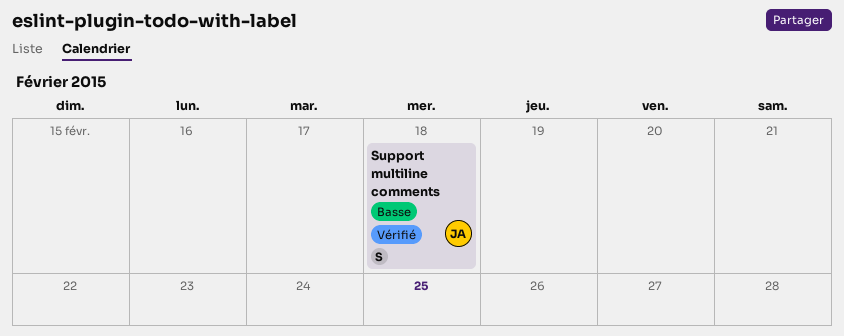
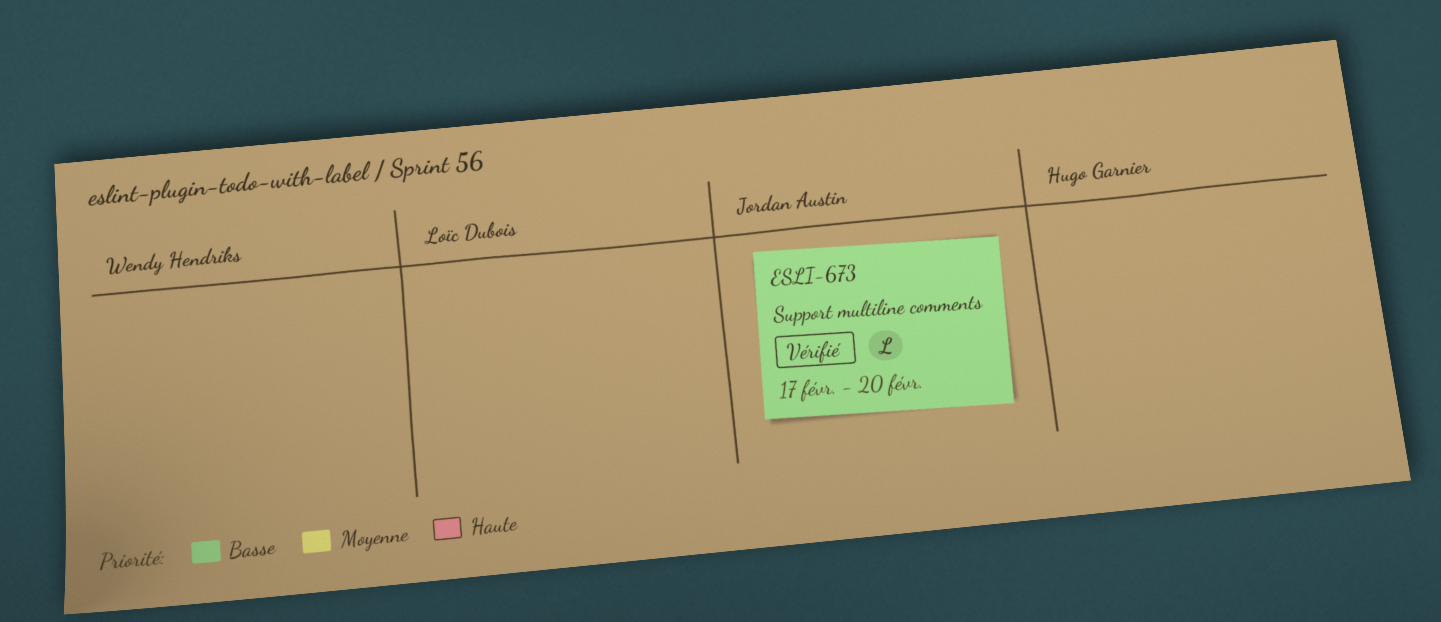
Support multiline comments, estimate: S -> L
Support multiline comments, due: Feb 18 -> Feb 20

